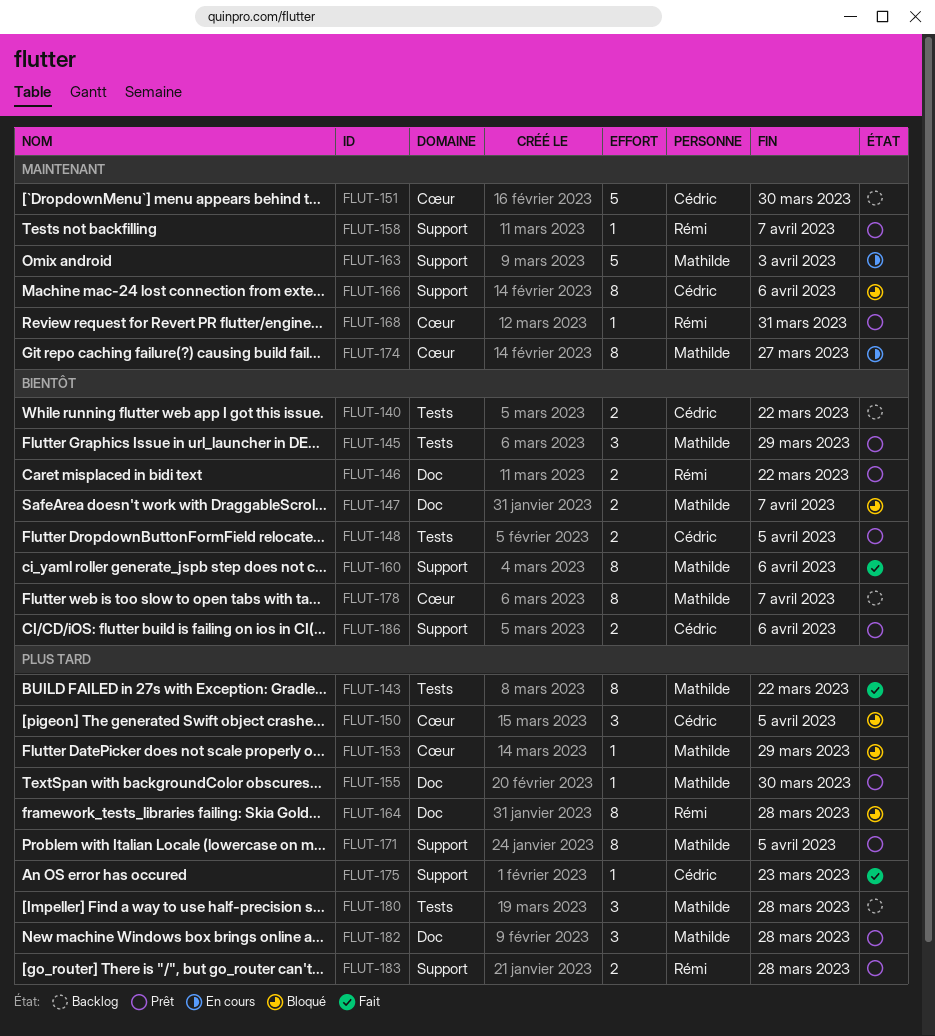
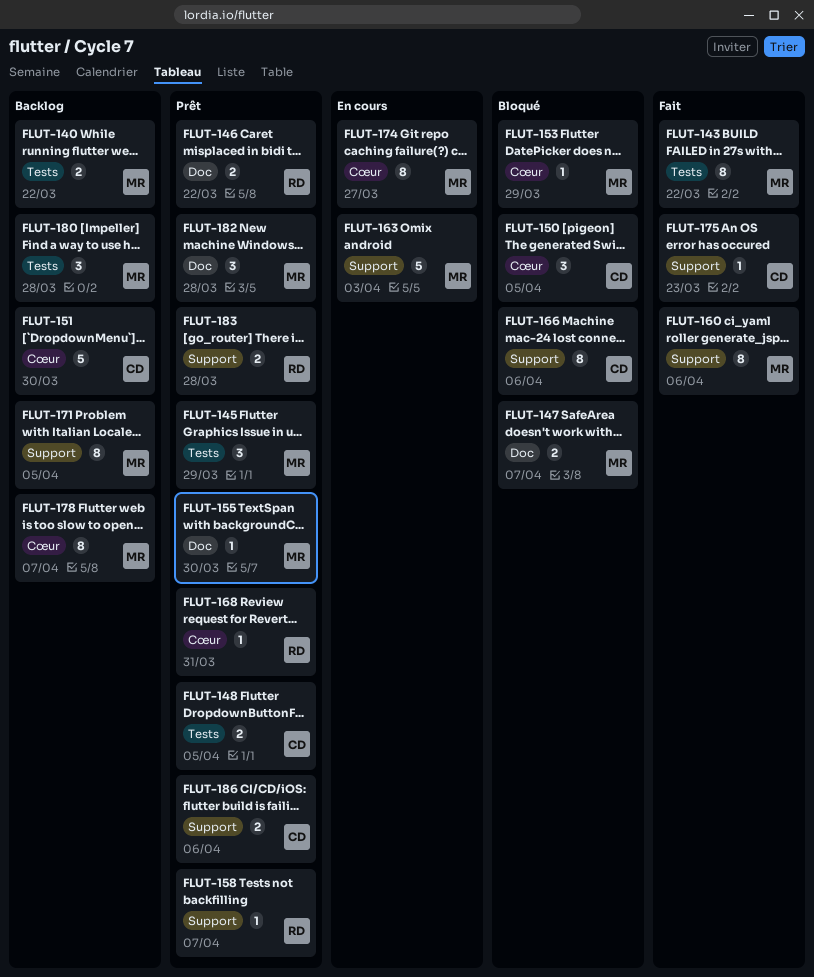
FLUT-140, owner: Cédric -> Mathilde
FLUT-164: present -> none
FLUT-171, status: Prêt -> Backlog

